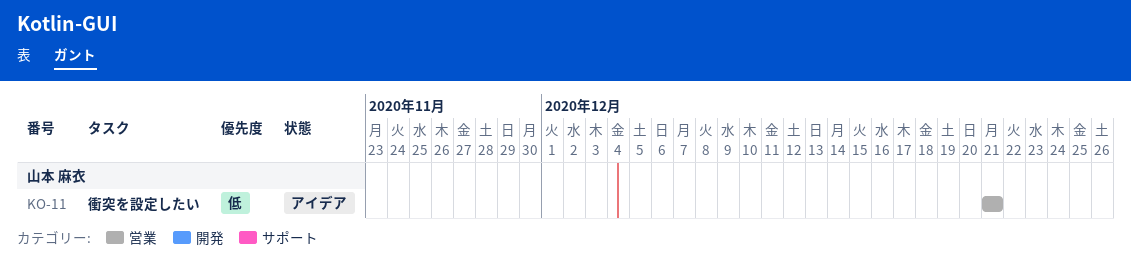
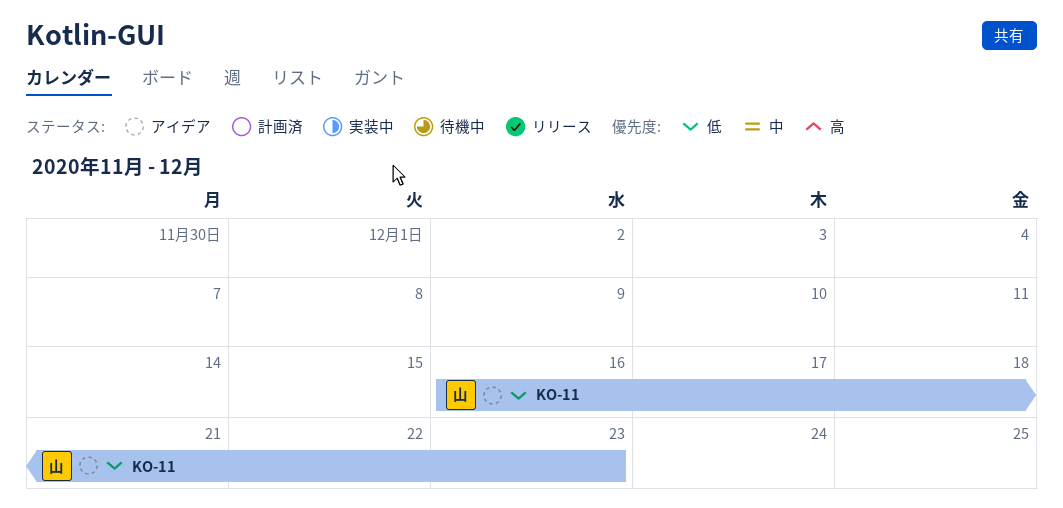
KO-11, start: Dec 21 -> Dec 16
KO-11, due: Dec 21 -> Dec 23

